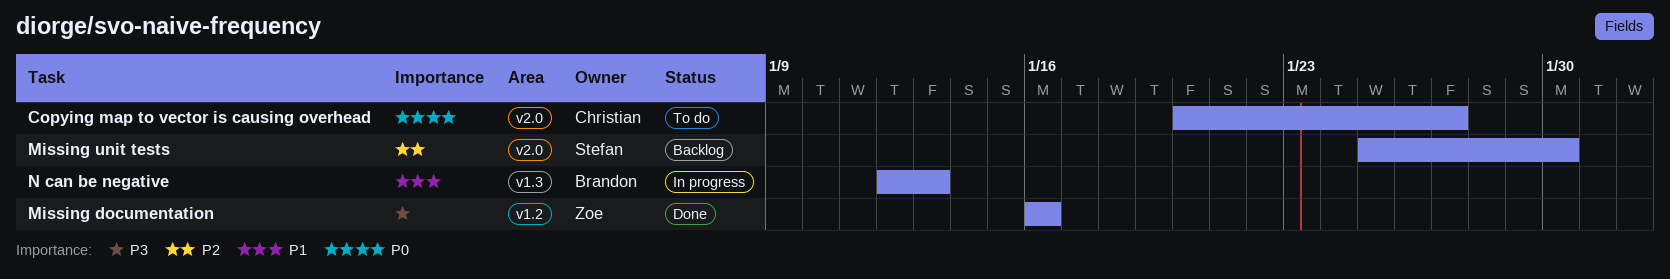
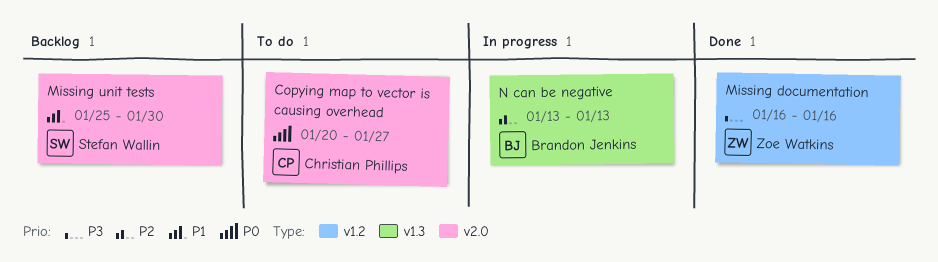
Missing unit tests, priority: P2 -> P1
N can be negative, priority: P1 -> P2
N can be negative, start: Jan 12 -> Jan 13

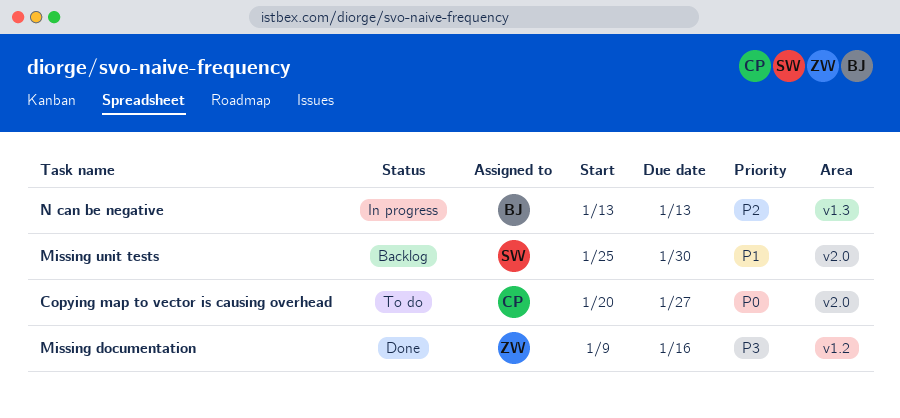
Missing documentation, start: Jan 16 -> Jan 9

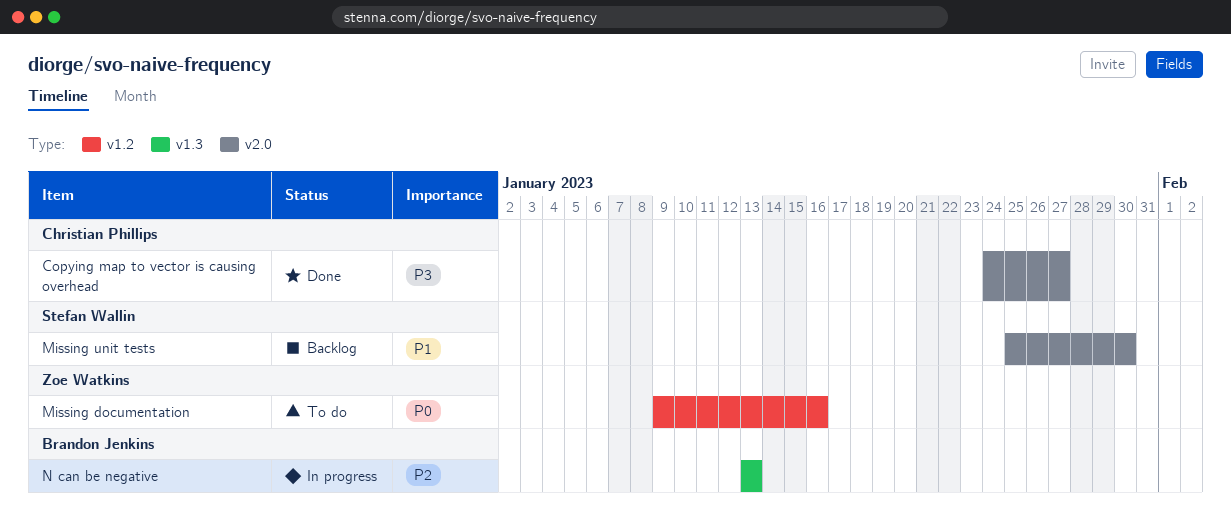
Copying map to vector is causing overhead, status: To do -> Done
Copying map to vector is causing overhead, priority: P0 -> P3
Copying map to vector is causing overhead, start: Jan 20 -> Jan 24
Missing documentation, status: Done -> To do
Missing documentation, priority: P3 -> P0

